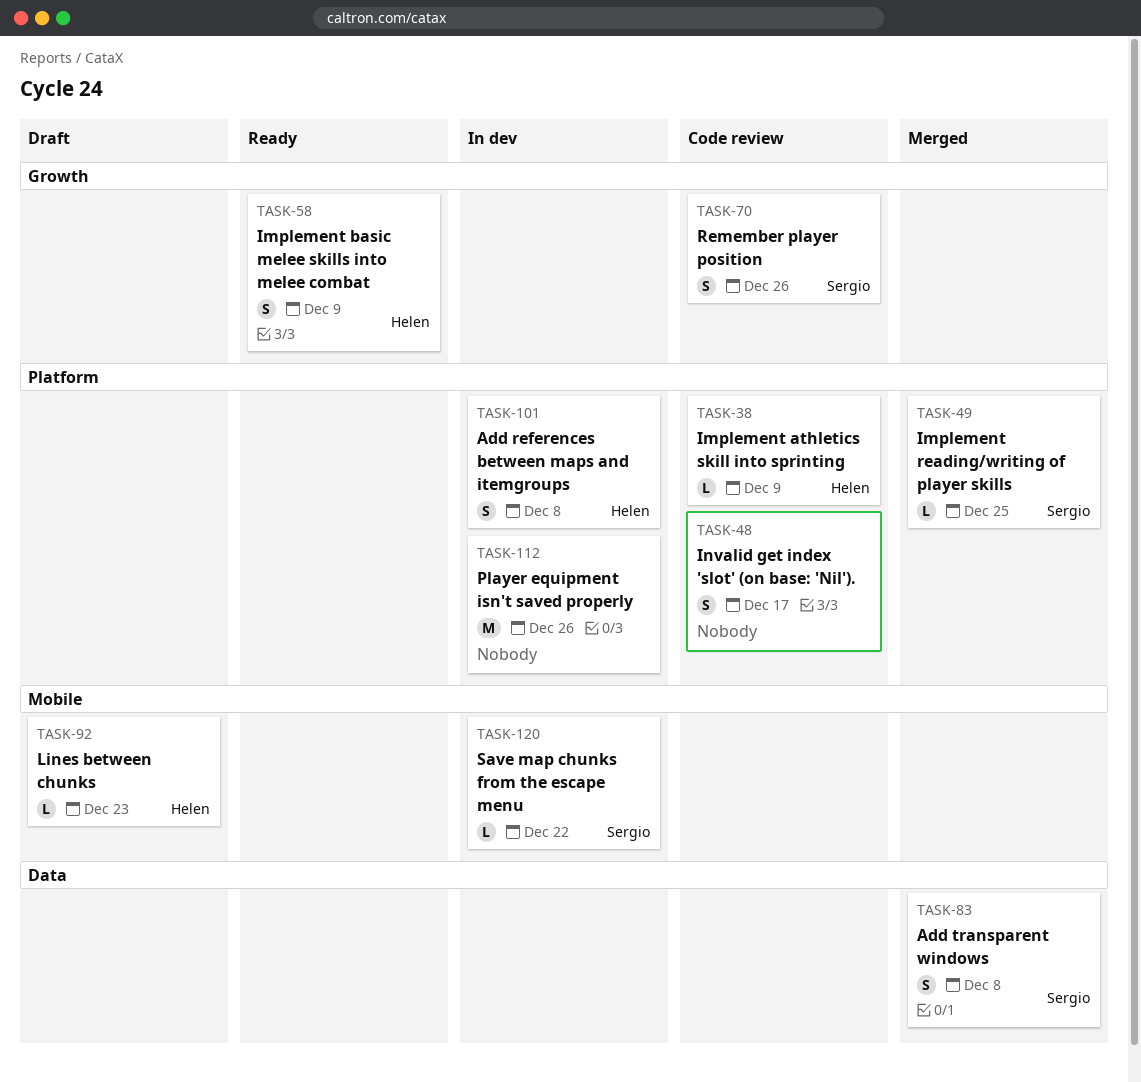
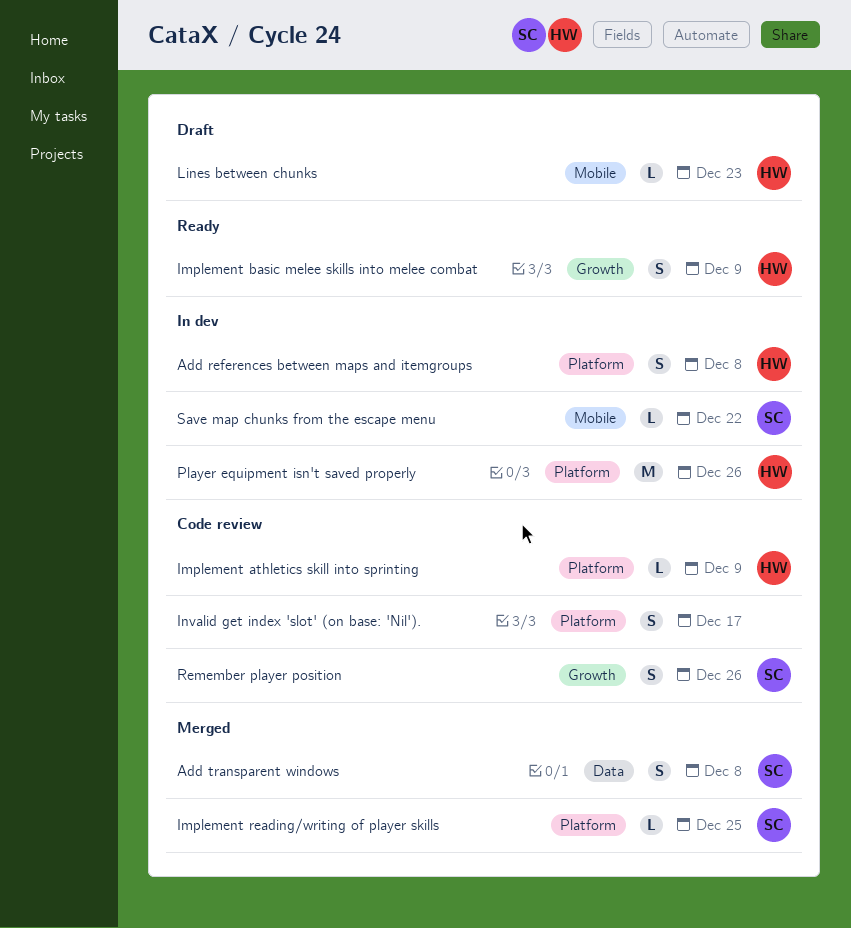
Player equipment isn't saved properly, owner: none -> Helen

